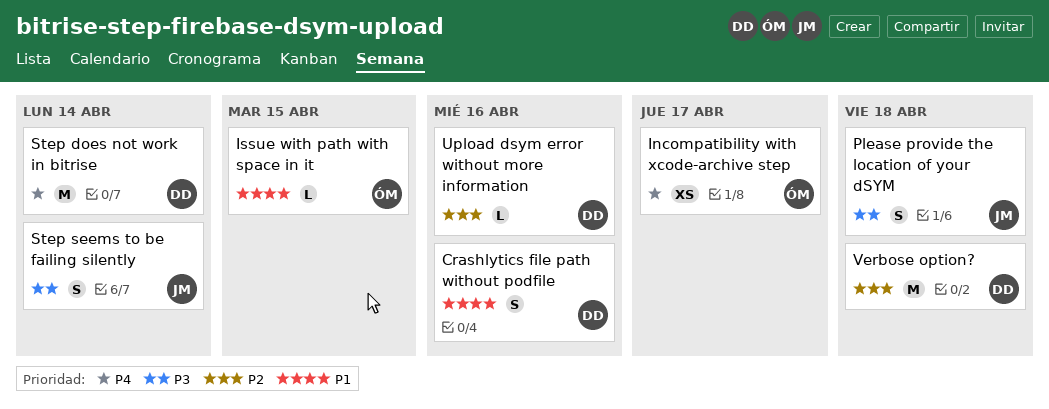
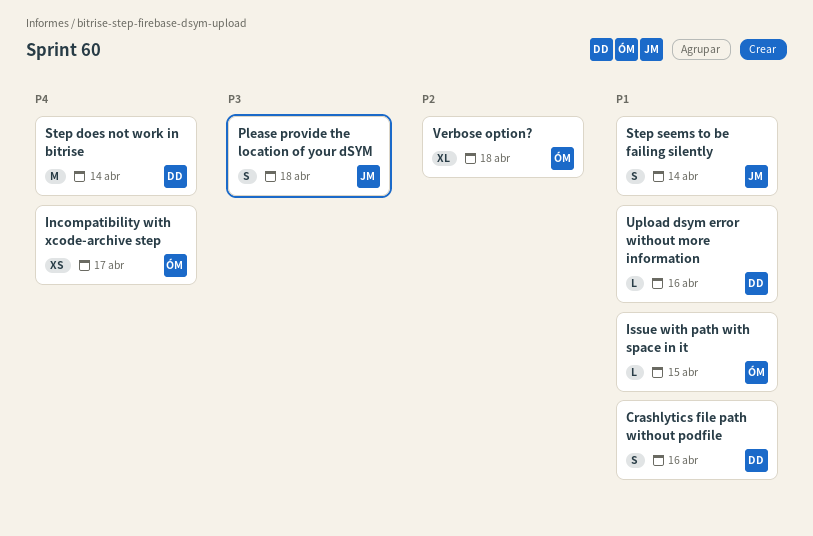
Step seems to be failing silently, priority: P3 -> P1
Upload dsym error without more information, priority: P2 -> P1
Verbose option?, owner: DD -> ÓM
Verbose option?, estimate: M -> XL

